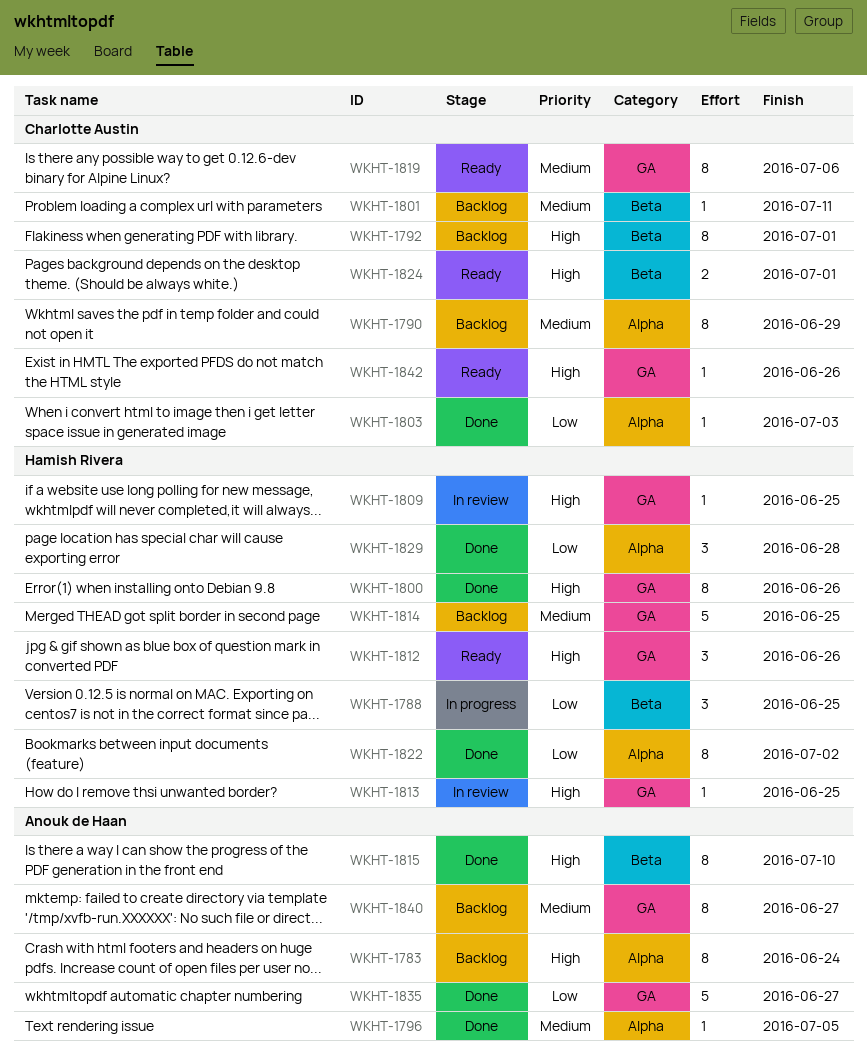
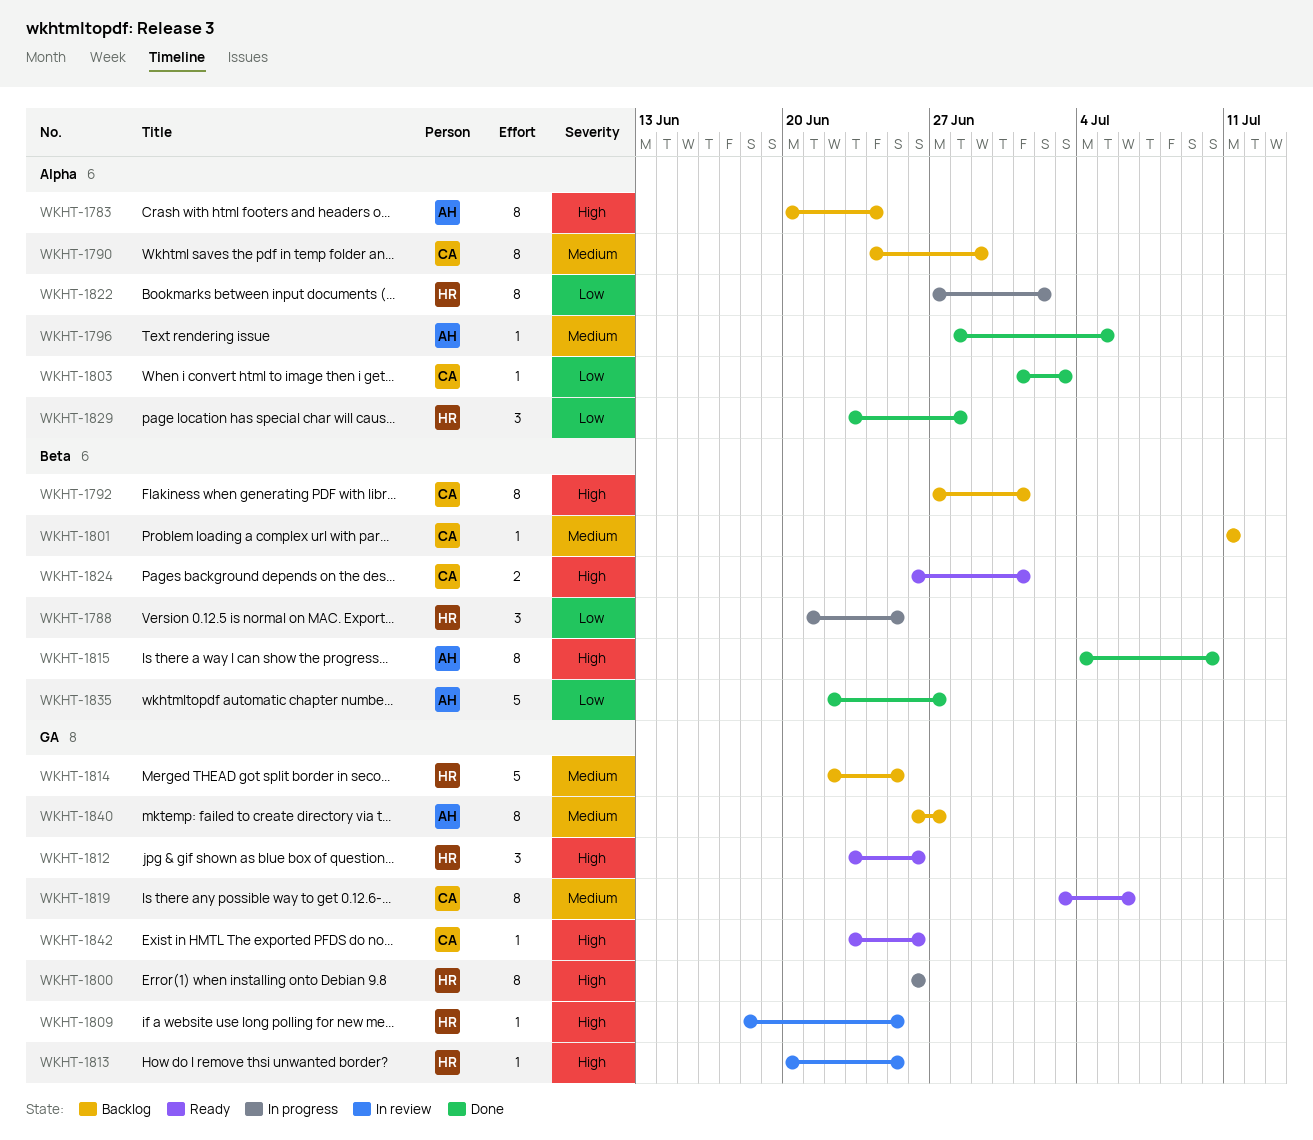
WKHT-1800, status: Done -> In progress
WKHT-1822, status: Done -> In progress
WKHT-1835, label: GA -> Beta

